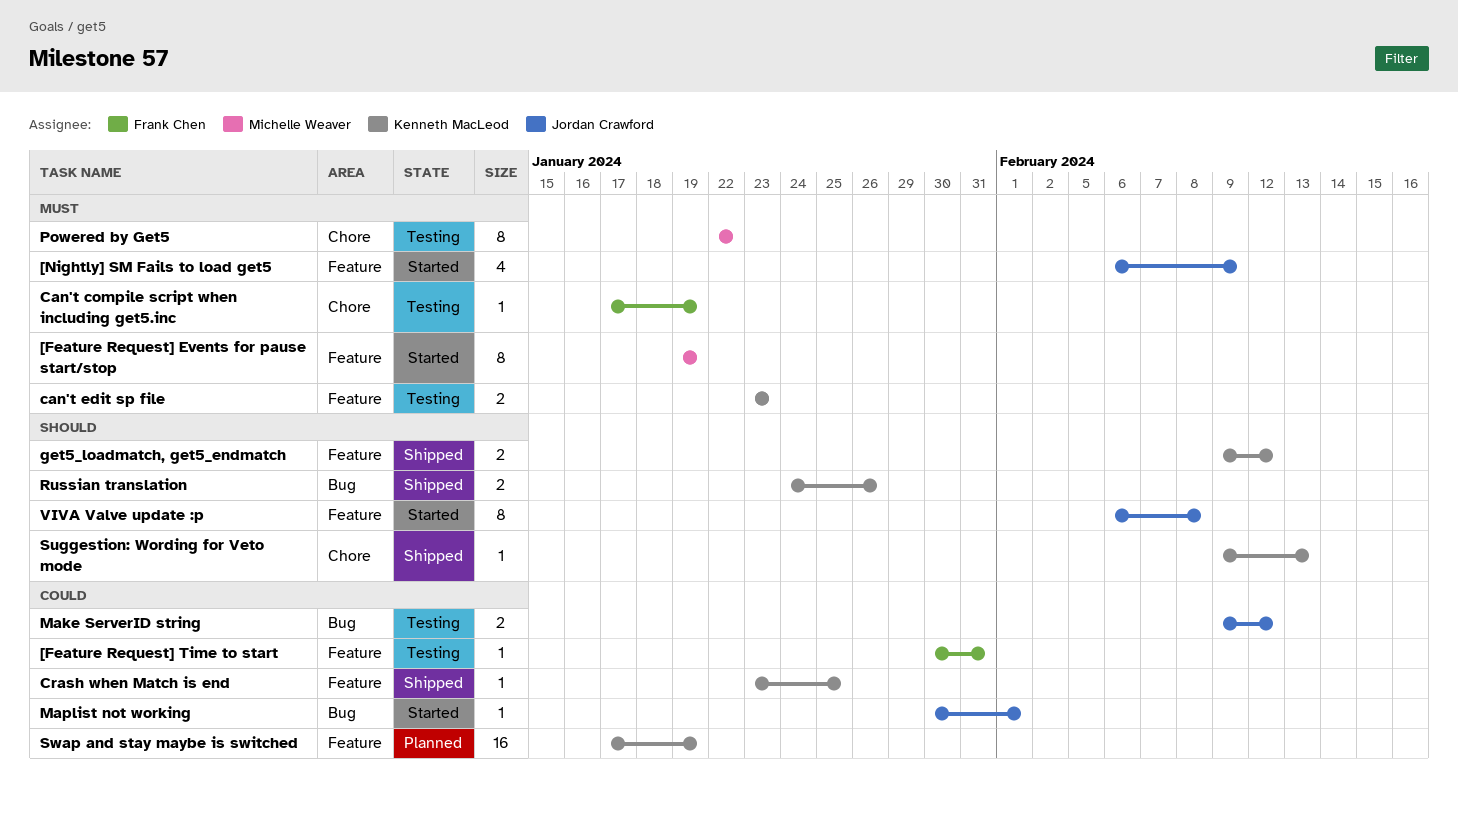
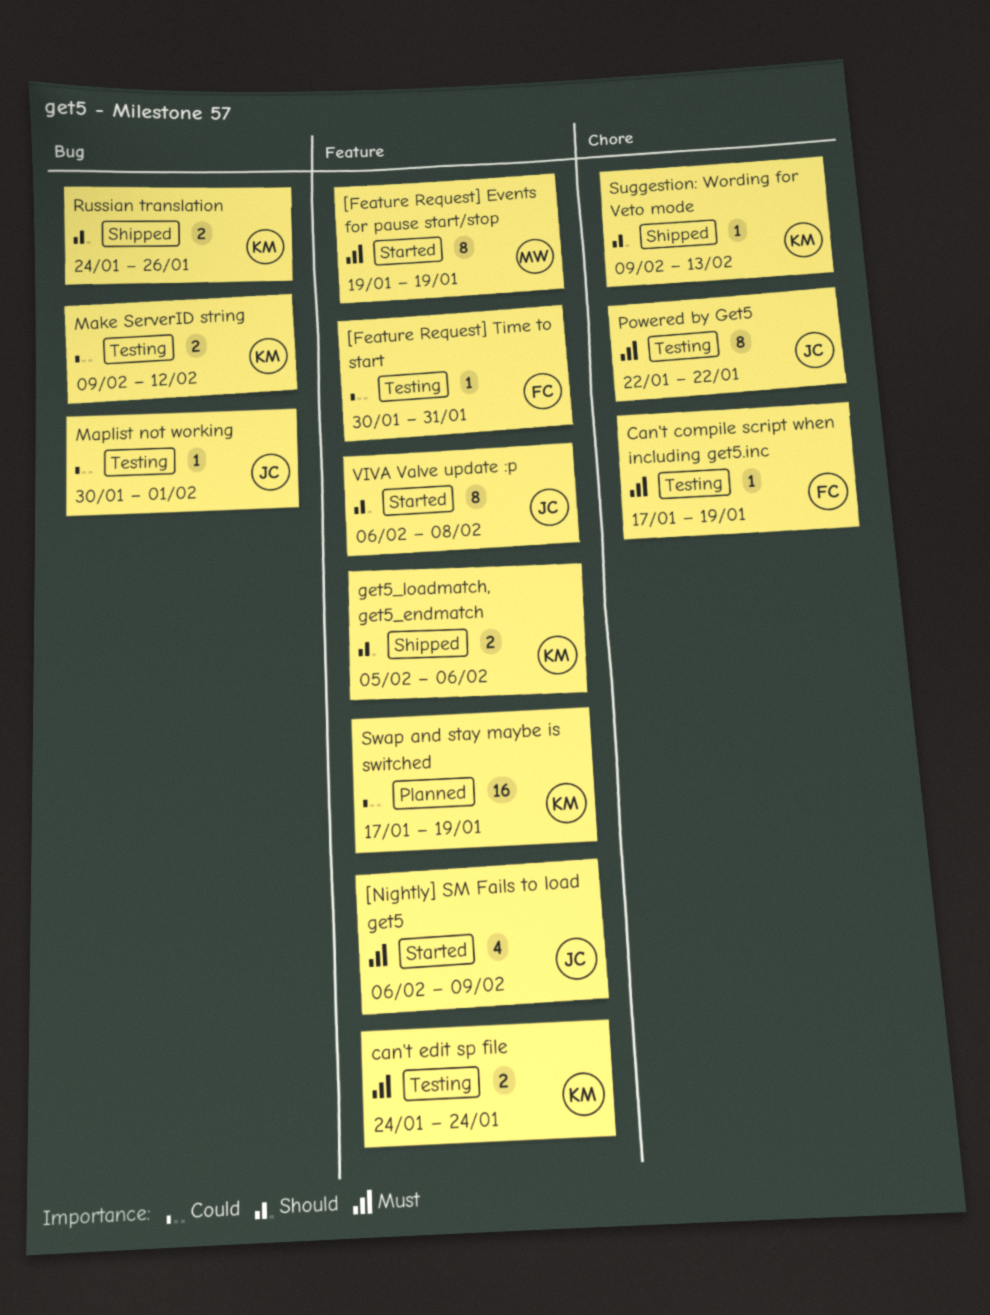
can't edit sp file, start: Jan 23 -> Jan 24
can't edit sp file, due: Jan 23 -> Jan 24
Crash when Match is end: present -> none
get5_loadmatch, get5_endmatch, start: Feb 9 -> Feb 5
get5_loadmatch, get5_endmatch, due: Feb 12 -> Feb 6
Make ServerID string, owner: Jordan Crawford -> Kenneth MacLeod
Maplist not working, status: Started -> Testing
Powered by Get5, owner: Michelle Weaver -> Jordan Crawford

